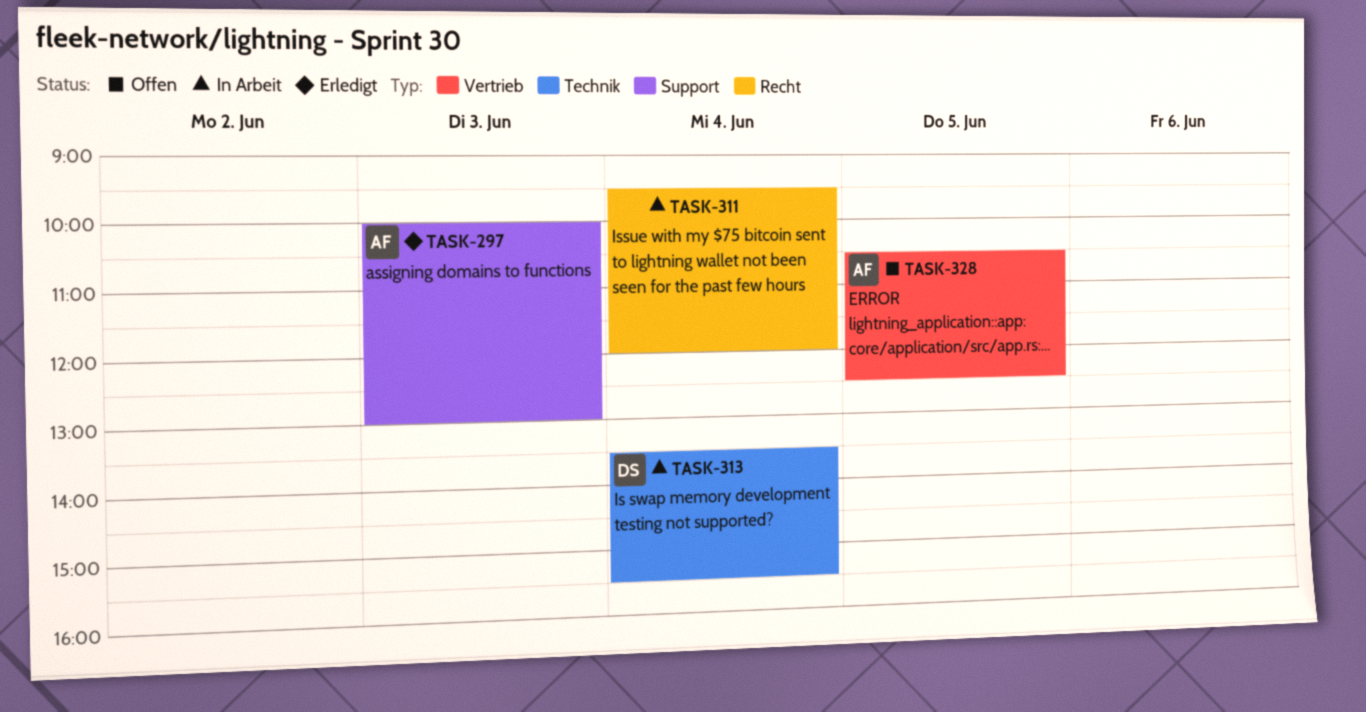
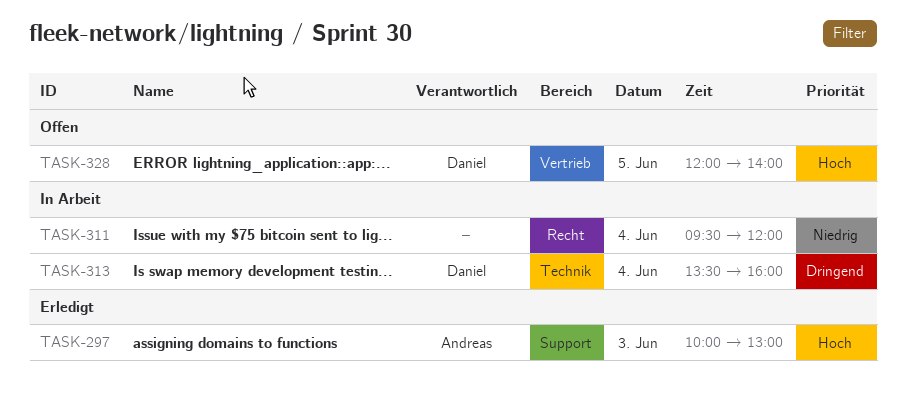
TASK-313, ends: 15:30 -> 16:00
TASK-328, owner: Andreas -> Daniel
TASK-328, begins: 10:30 -> 12:00
TASK-328, ends: 12:30 -> 14:00

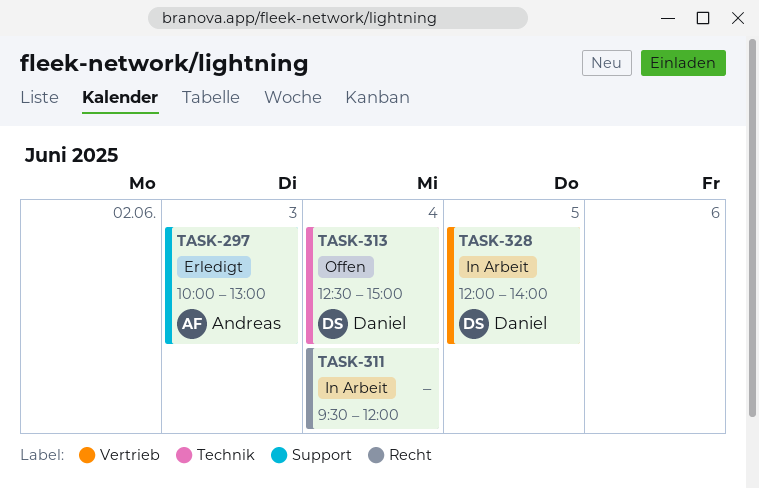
TASK-313, status: In Arbeit -> Offen
TASK-313, begins: 13:30 -> 12:30
TASK-313, ends: 16:00 -> 15:00
TASK-328, status: Offen -> In Arbeit

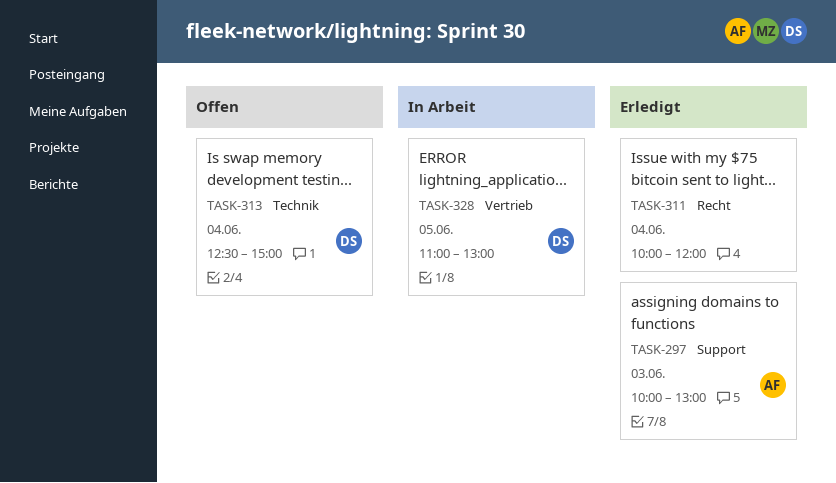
TASK-311, status: In Arbeit -> Erledigt
TASK-311, begins: 09:30 -> 10:00
TASK-328, begins: 12:00 -> 11:00
TASK-328, ends: 14:00 -> 13:00

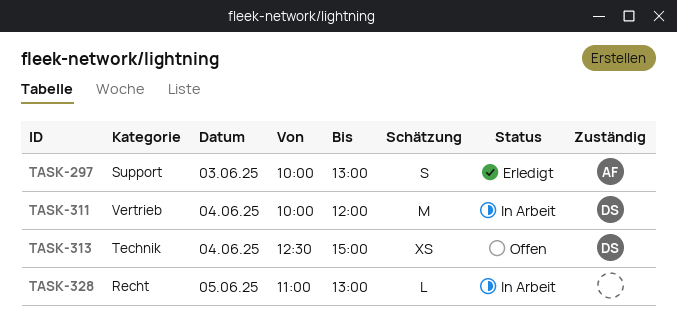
TASK-311, status: Erledigt -> In Arbeit
TASK-311, owner: none -> DS
TASK-311, label: Recht -> Vertrieb
TASK-328, owner: DS -> none
TASK-328, label: Vertrieb -> Recht

